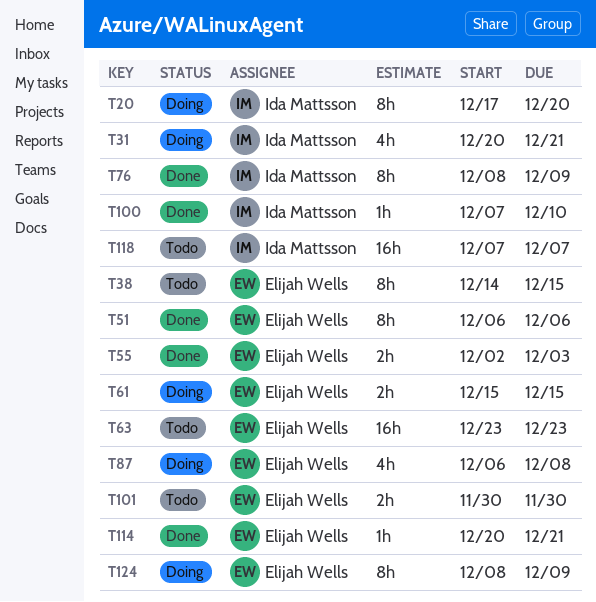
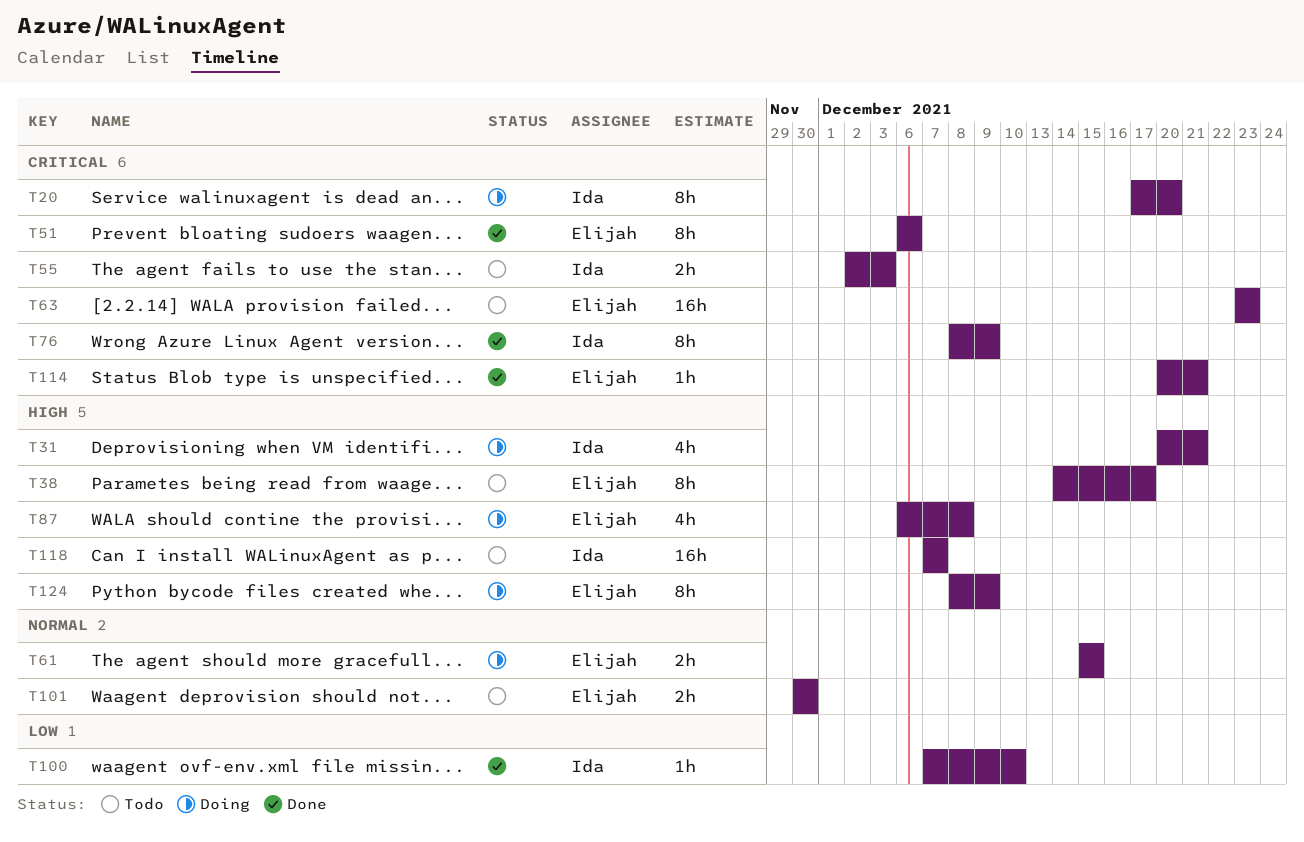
T38, due: Dec 15 -> Dec 17
T55, status: Done -> Todo
T55, owner: Elijah Wells -> Ida Mattsson

